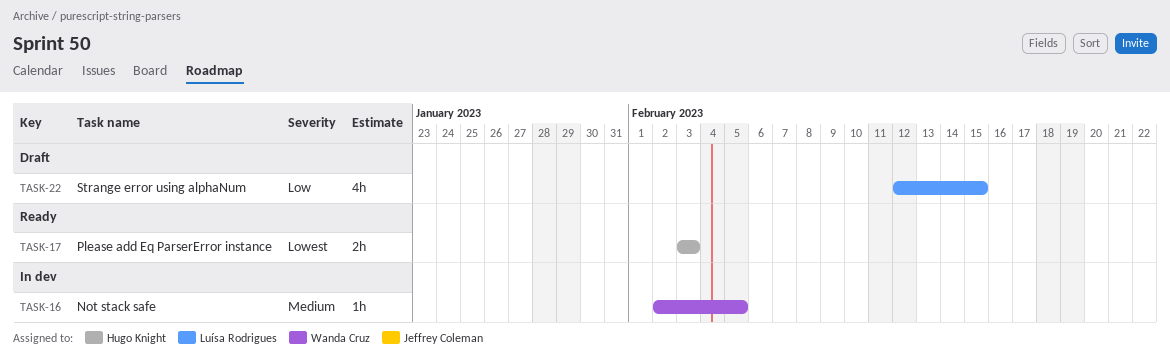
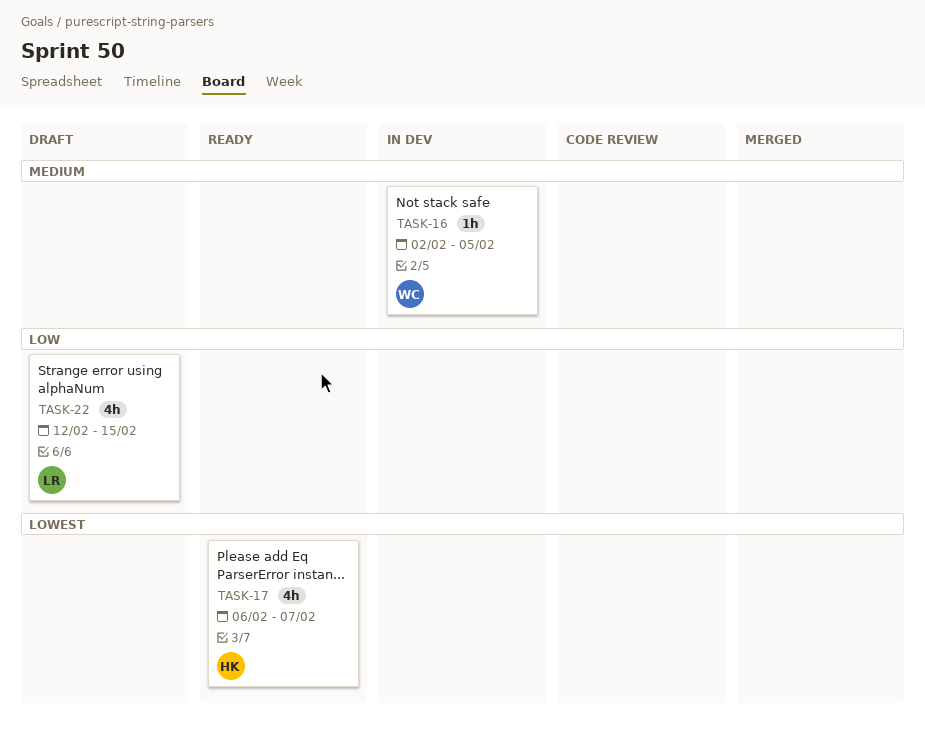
TASK-17, estimate: 2h -> 4h
TASK-17, start: Feb 3 -> Feb 6
TASK-17, due: Feb 3 -> Feb 7

